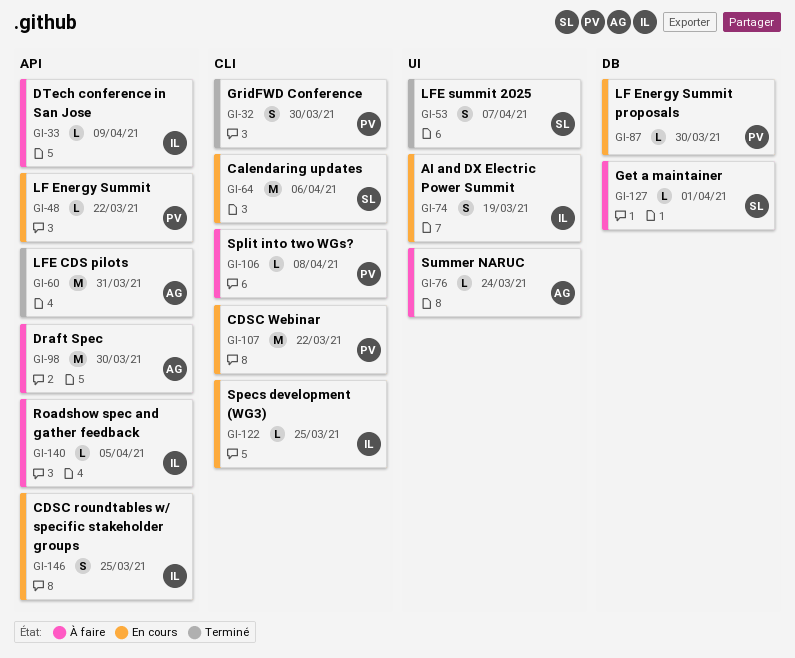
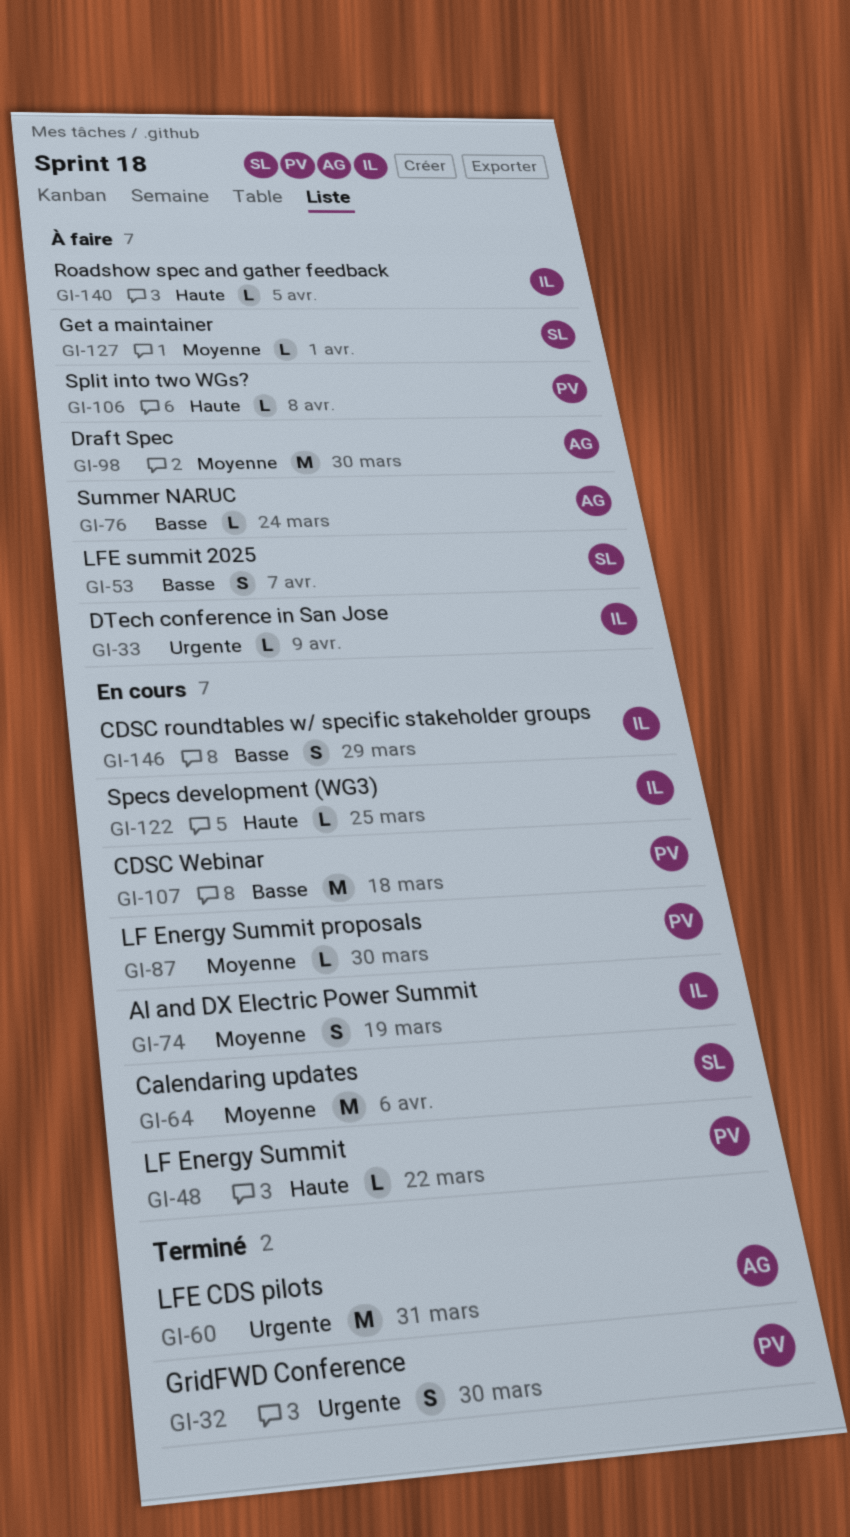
GI-53, status: Terminé -> À faire
GI-107, due: Mar 22 -> Mar 18
GI-146, due: Mar 25 -> Mar 29

